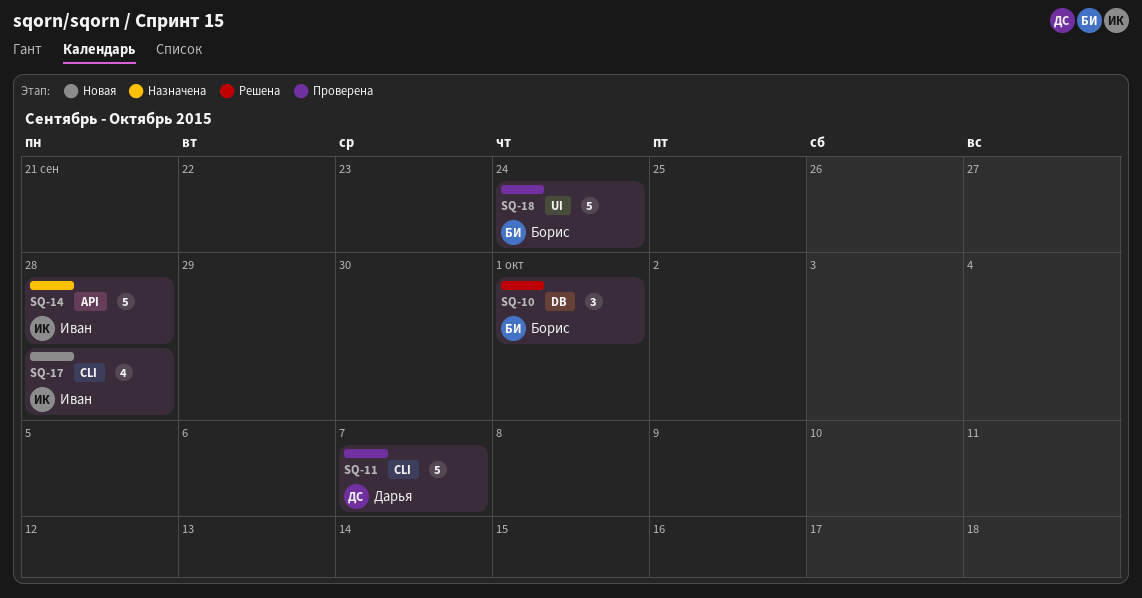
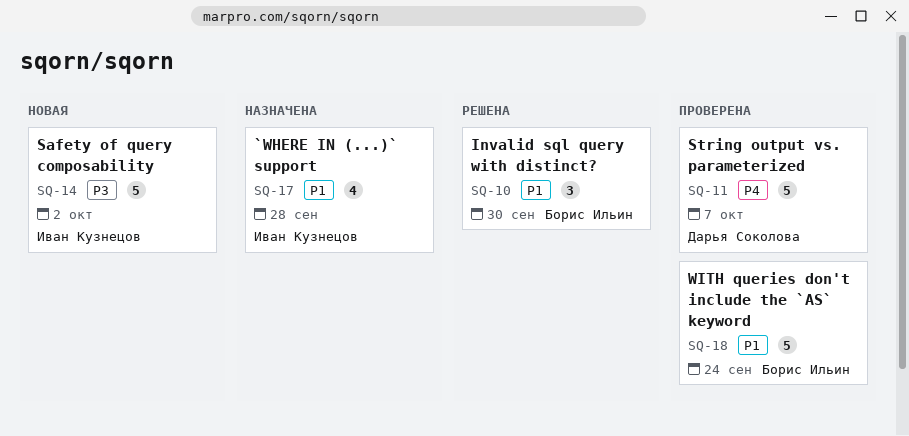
SQ-10, due: Oct 1 -> Sep 30
SQ-14, status: Назначена -> Новая
SQ-14, due: Sep 28 -> Oct 2
SQ-17, status: Новая -> Назначена

